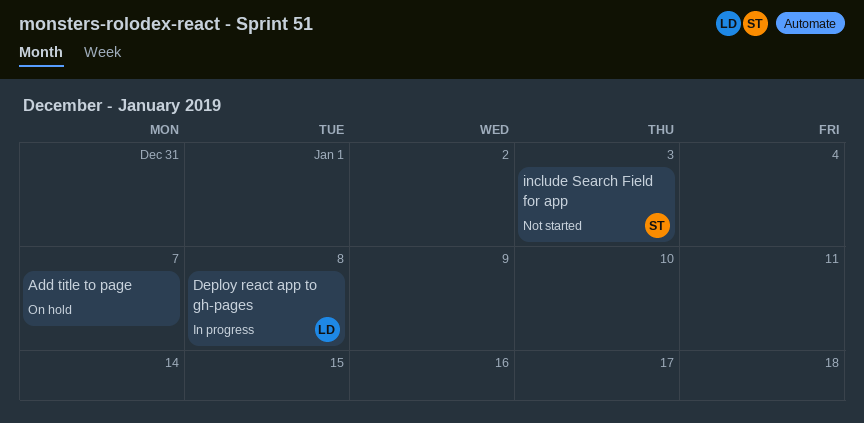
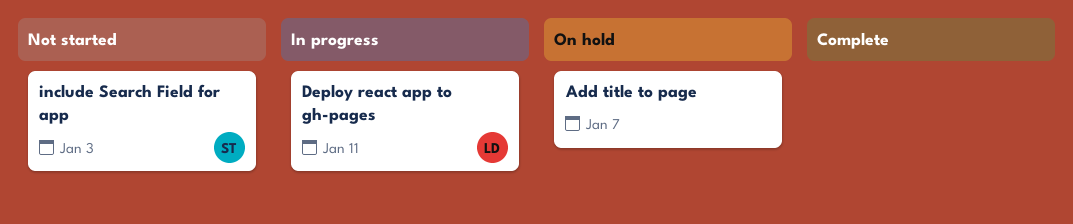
Deploy react app to gh-pages, due: Jan 8 -> Jan 11

